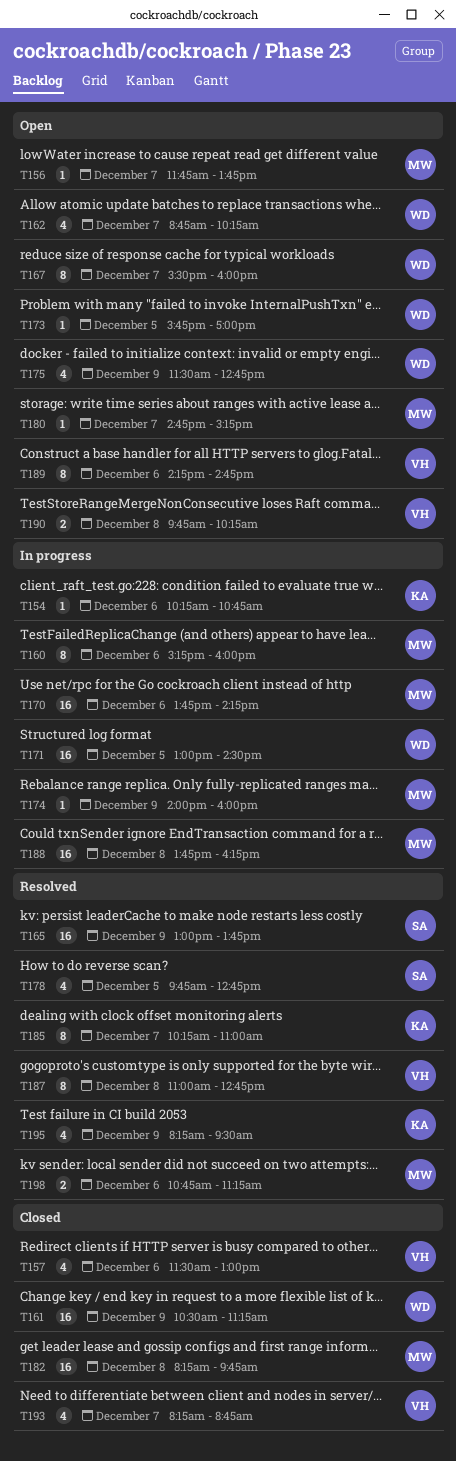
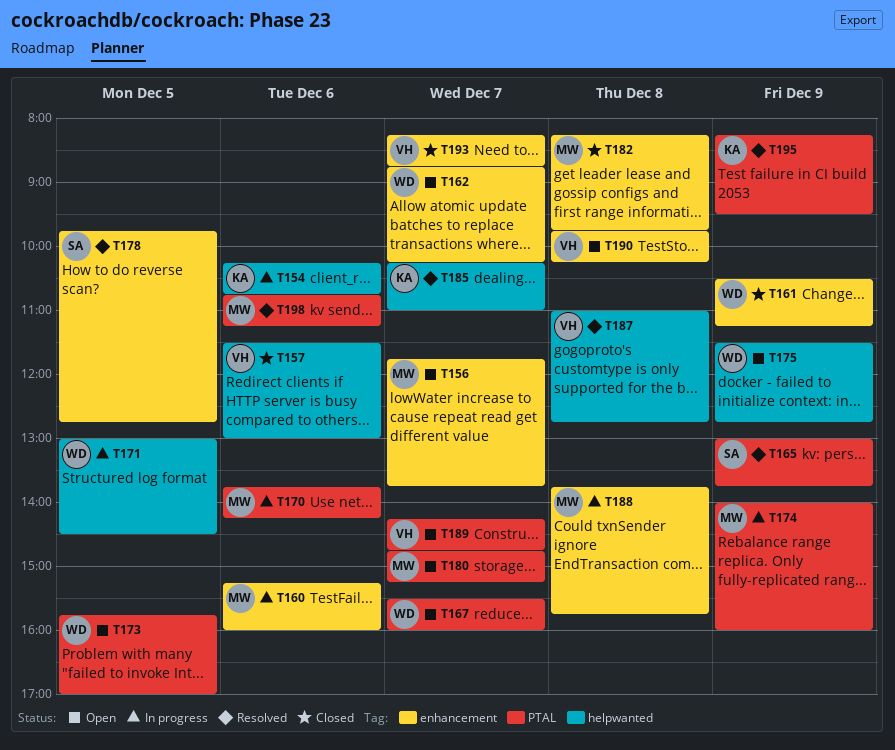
T188, ends: 16:15 -> 15:45
T189, day: Dec 6 -> Dec 7

